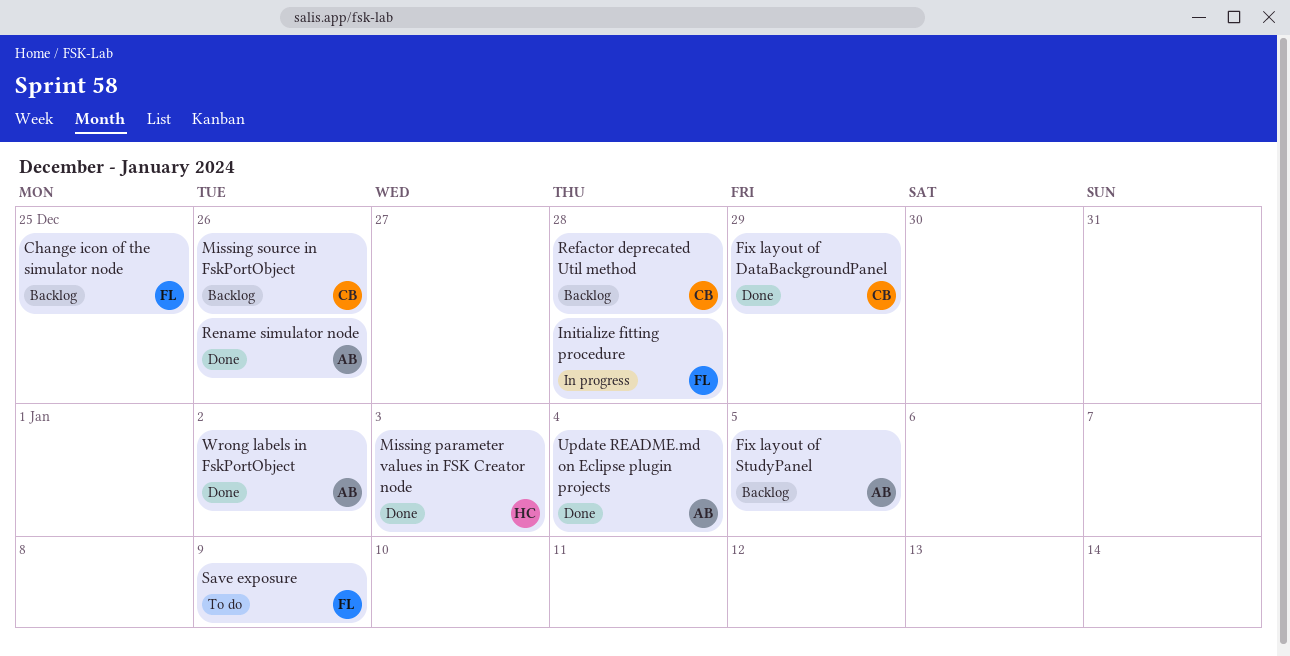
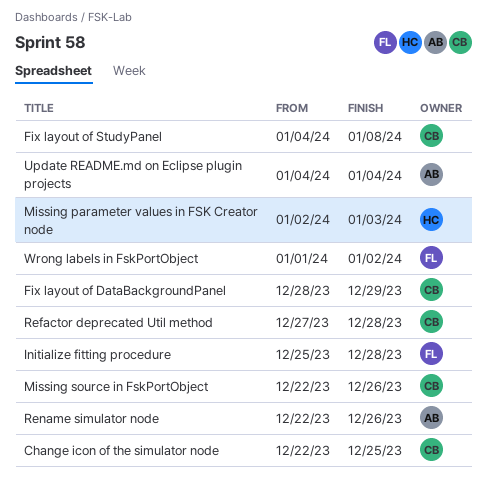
Change icon of the simulator node, owner: FL -> CB
Fix layout of StudyPanel, owner: AB -> CB
Fix layout of StudyPanel, due: Jan 5 -> Jan 8
Save exposure: present -> none
Wrong labels in FskPortObject, owner: AB -> FL

